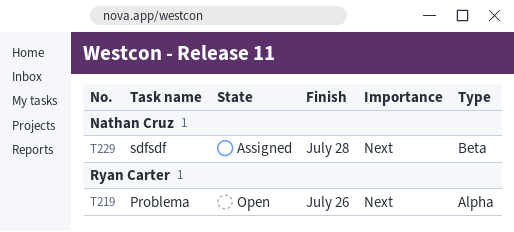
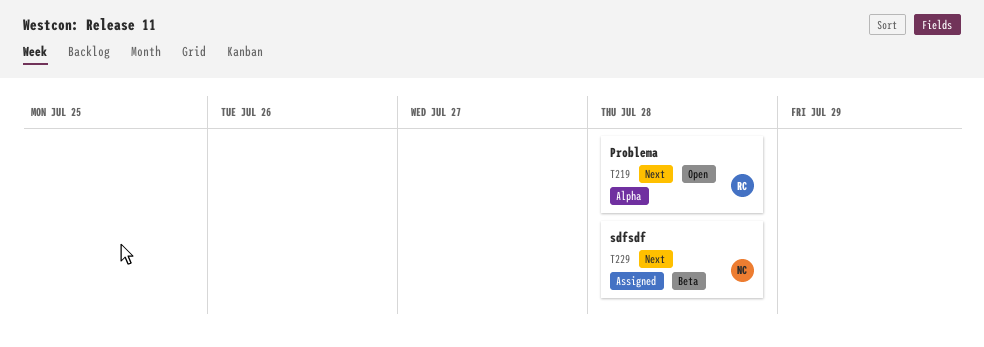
T219, due: Jul 26 -> Jul 28

